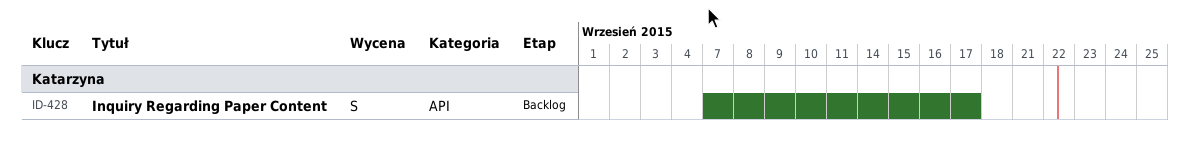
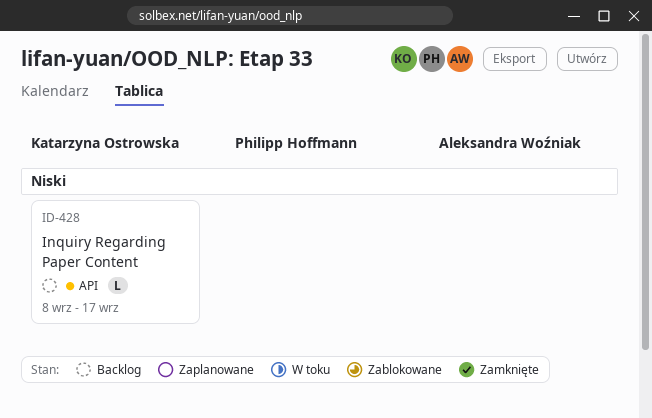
ID-428, estimate: S -> L
ID-428, start: Sep 7 -> Sep 8

